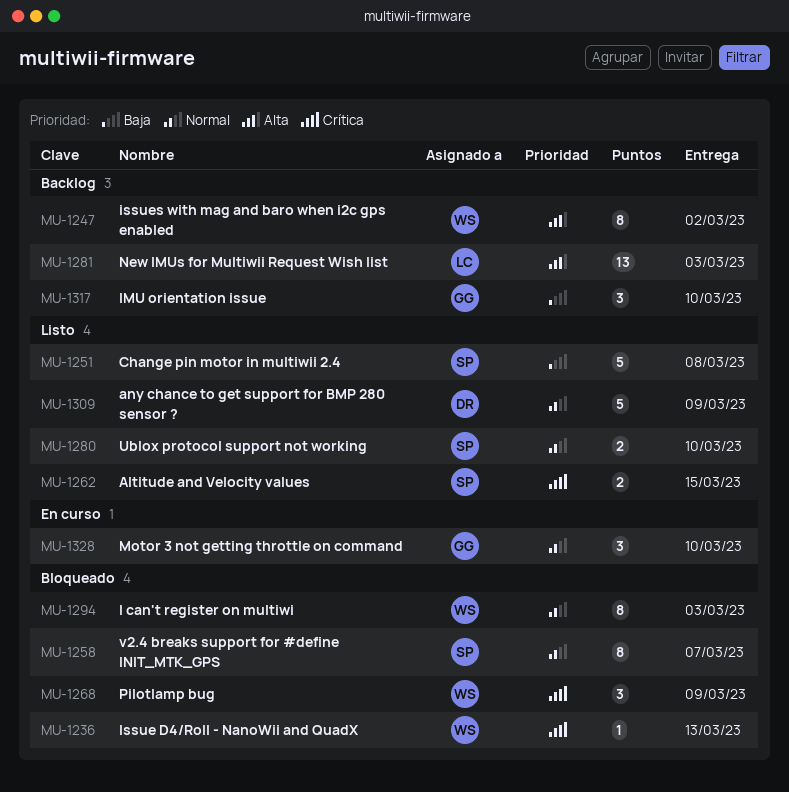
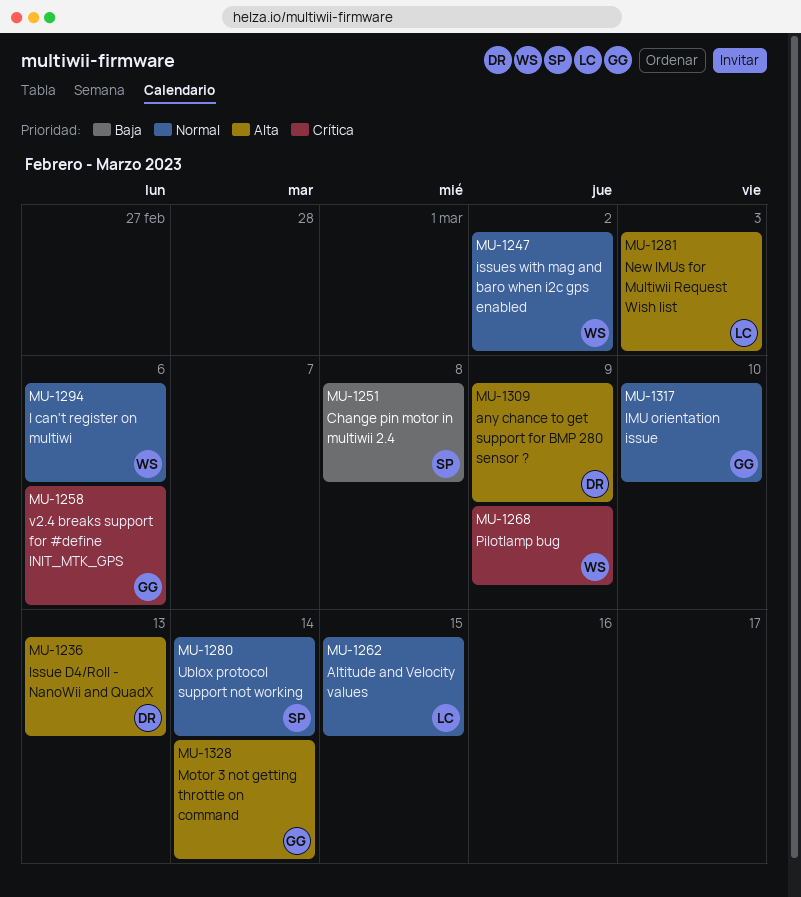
MU-1236, owner: WS -> DR
MU-1236, priority: Crítica -> Alta
MU-1247, priority: Alta -> Normal
MU-1258, owner: SP -> GG
MU-1258, priority: Normal -> Crítica
MU-1258, due: Mar 7 -> Mar 6
MU-1262, owner: SP -> LC
MU-1262, priority: Crítica -> Normal
MU-1280, due: Mar 10 -> Mar 14
MU-1294, due: Mar 3 -> Mar 6
MU-1309, priority: Normal -> Alta
MU-1317, priority: Baja -> Normal
MU-1328, priority: Normal -> Alta
MU-1328, due: Mar 10 -> Mar 14

